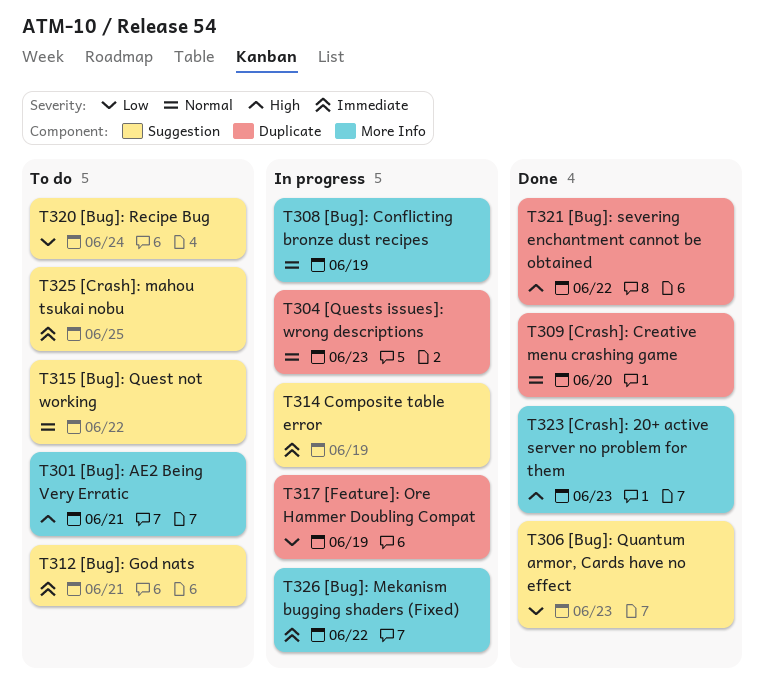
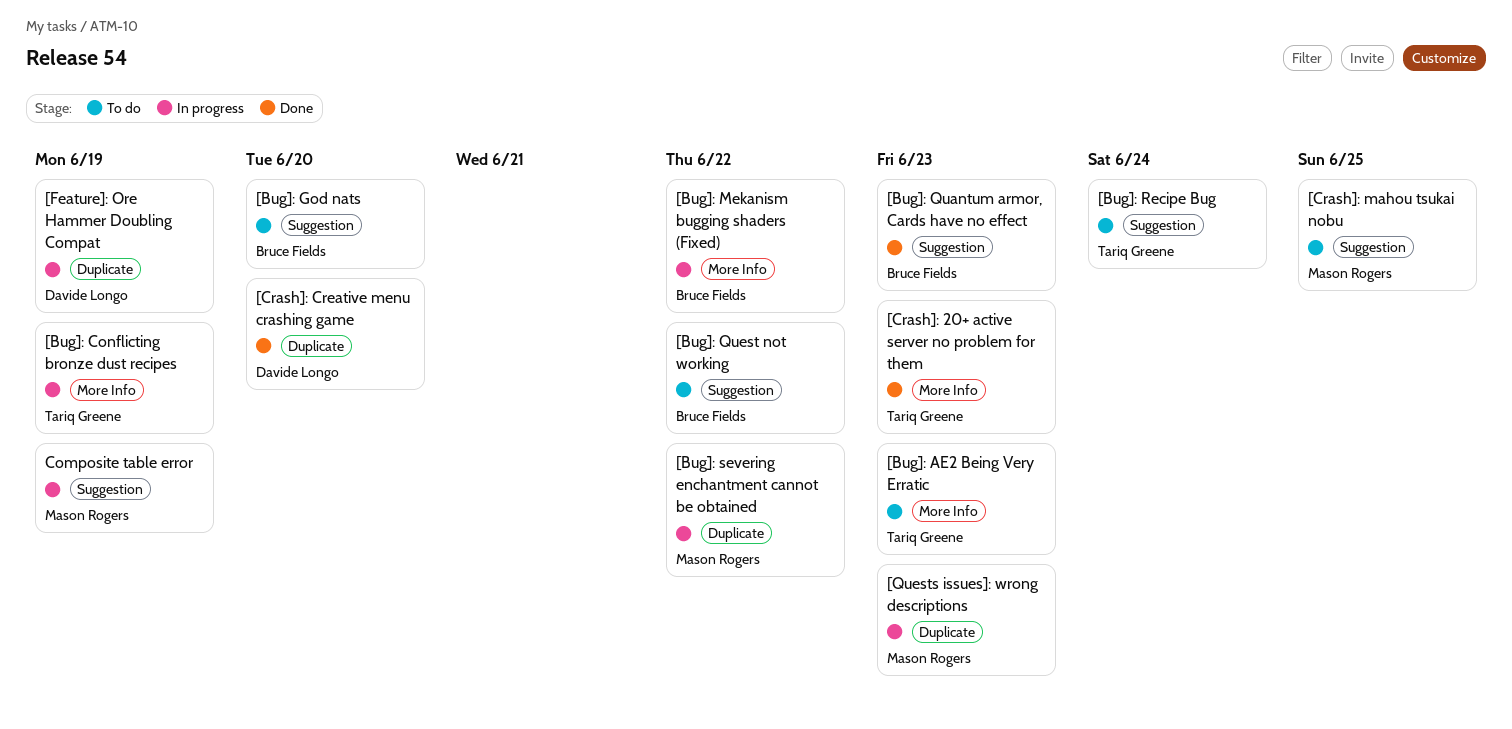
[Bug]: AE2 Being Very Erratic, due: Jun 21 -> Jun 23
[Bug]: God nats, due: Jun 21 -> Jun 20
[Bug]: severing enchantment cannot be obtained, status: Done -> In progress

